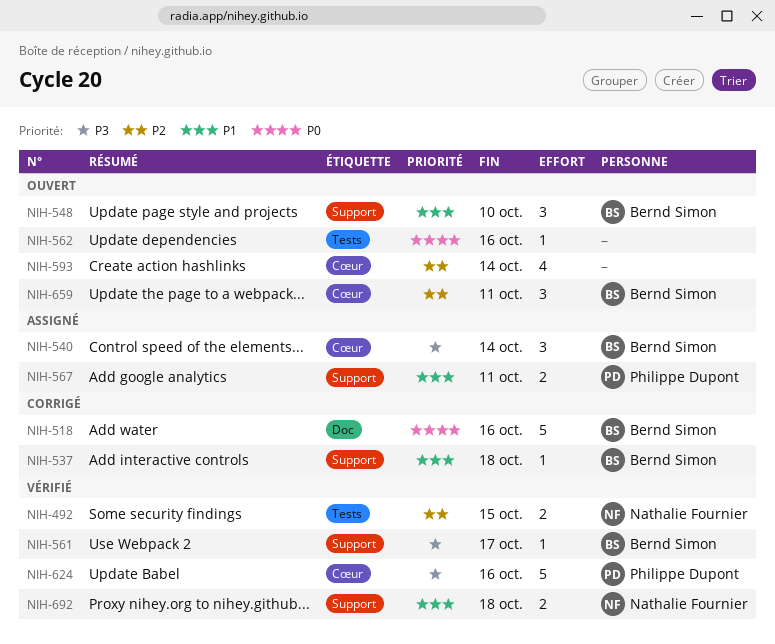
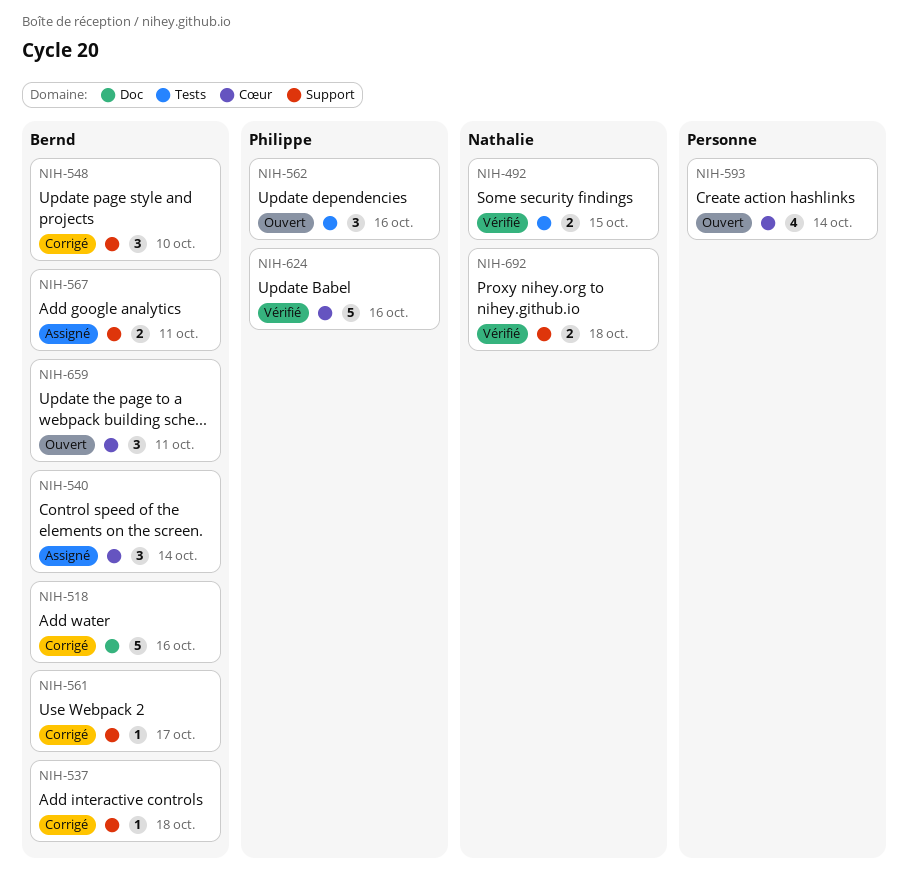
NIH-548, status: Ouvert -> Corrigé
NIH-561, status: Vérifié -> Corrigé
NIH-562, owner: none -> Philippe Dupont
NIH-562, estimate: 1 -> 3
NIH-567, owner: Philippe Dupont -> Bernd Simon

